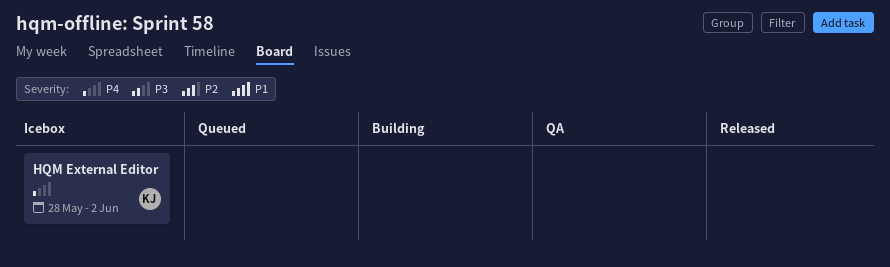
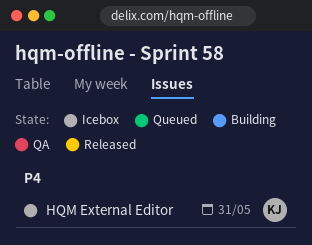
HQM External Editor, due: Jun 2 -> May 31

